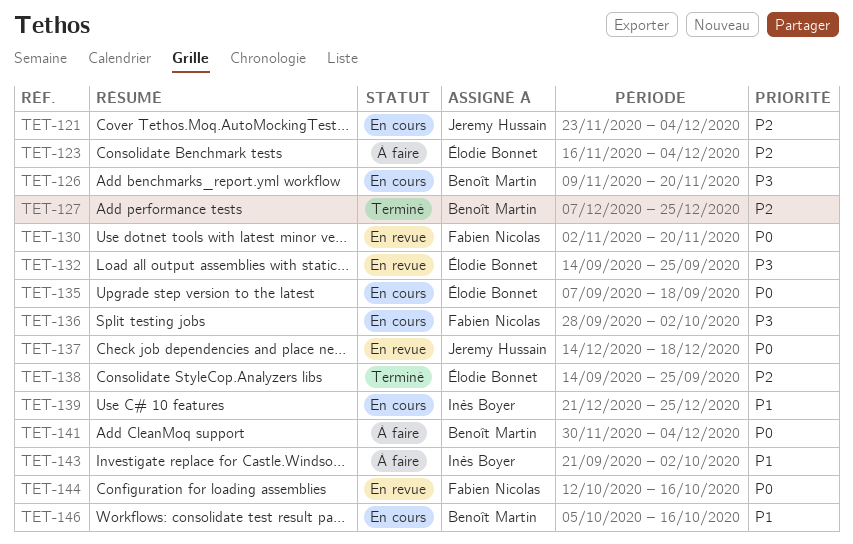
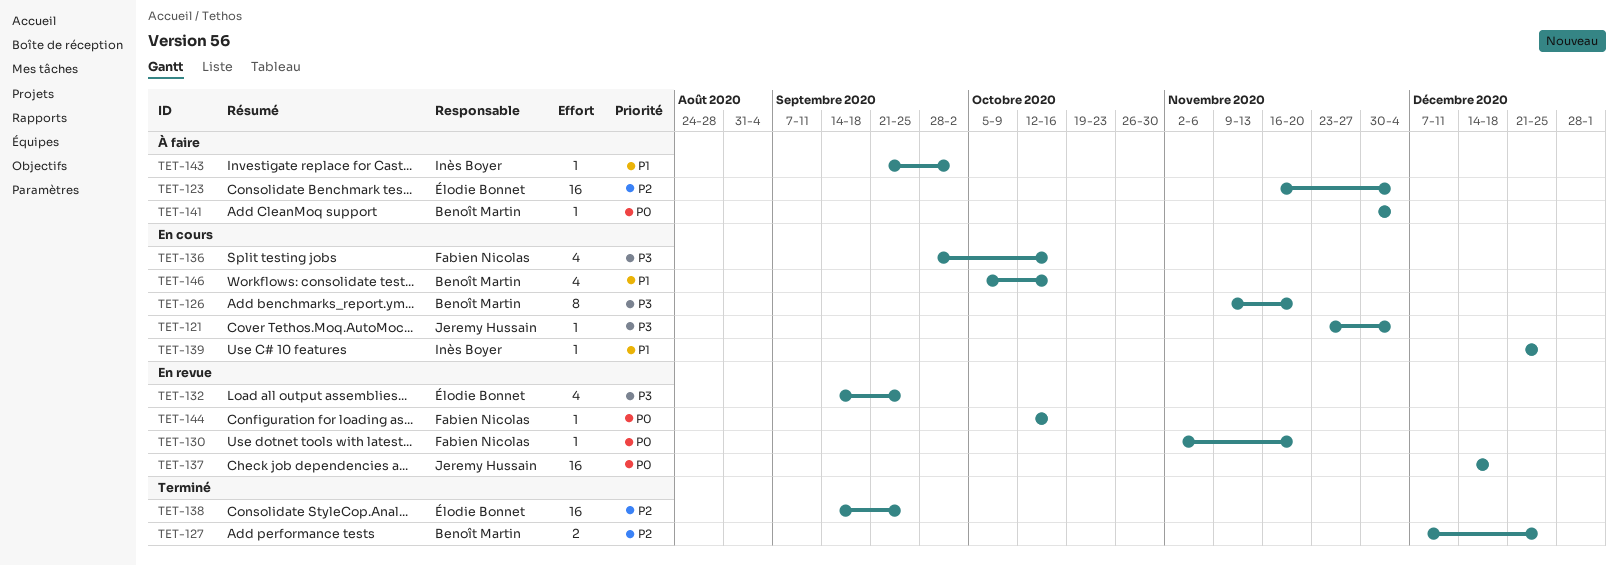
TET-121, priority: P2 -> P3
TET-135: present -> none
TET-136, due: Oct 2 -> Oct 16

